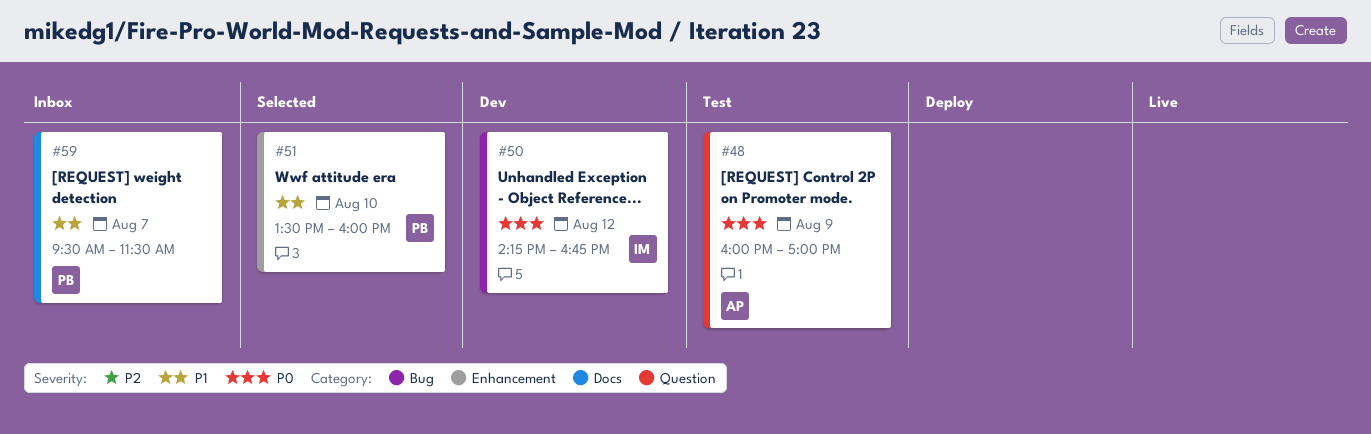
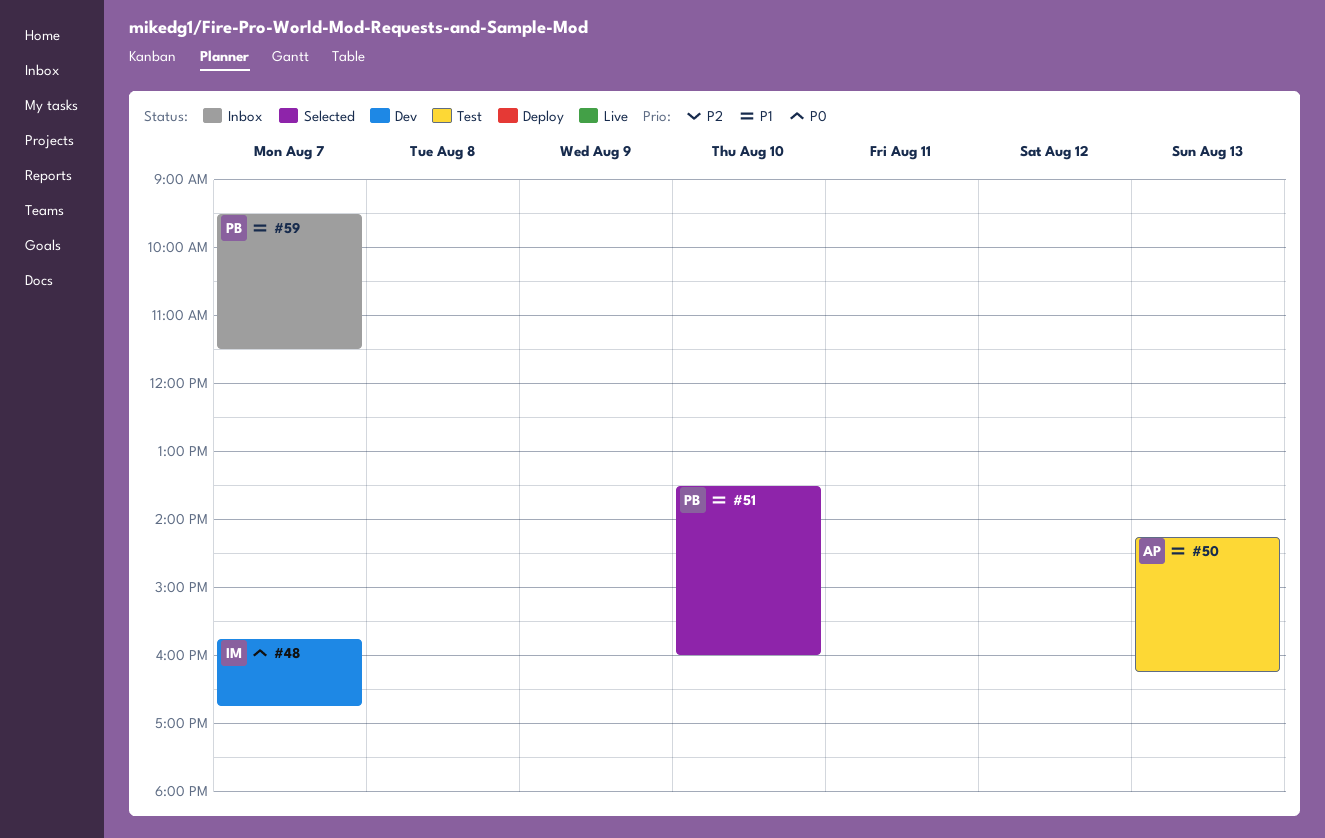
#48, status: Test -> Dev
#48, owner: AP -> IM
#48, day: Aug 9 -> Aug 7
#48, begins: 16:00 -> 15:45
#48, ends: 17:00 -> 16:45
#50, status: Dev -> Test
#50, owner: IM -> AP
#50, priority: P0 -> P1
#50, day: Aug 12 -> Aug 13
#50, ends: 16:45 -> 16:15

